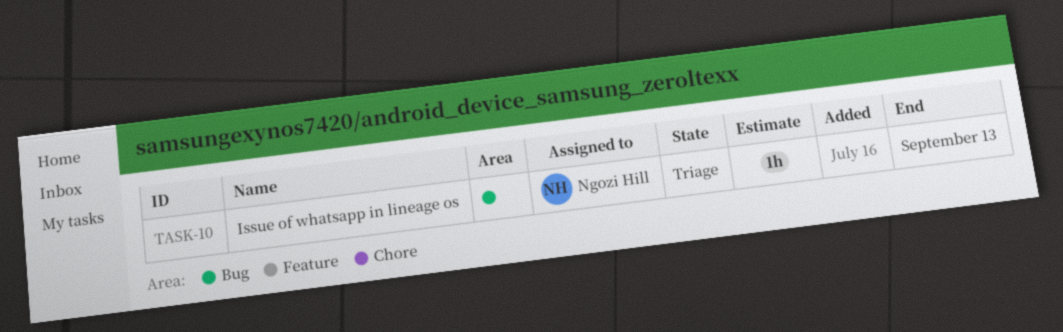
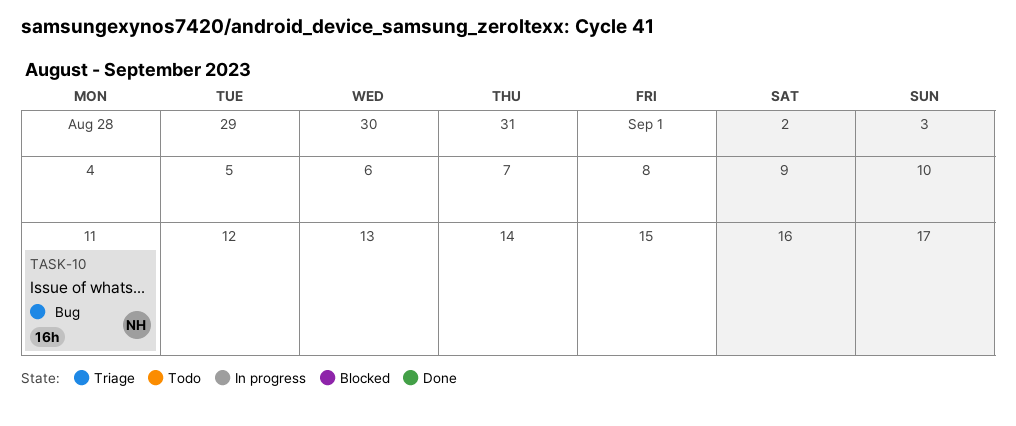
TASK-10, estimate: 1h -> 16h
TASK-10, due: Sep 13 -> Sep 11

